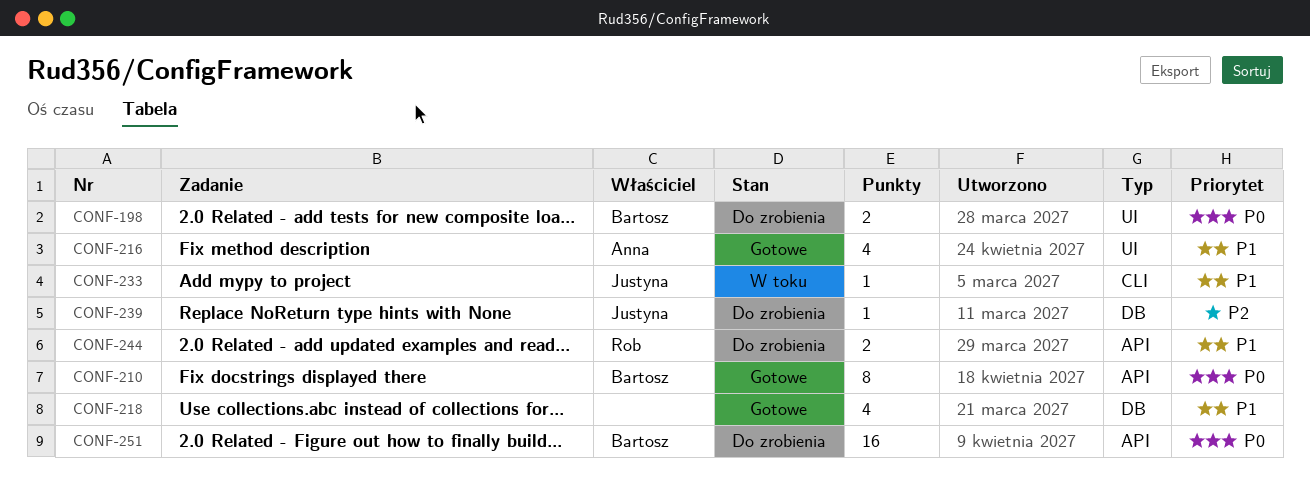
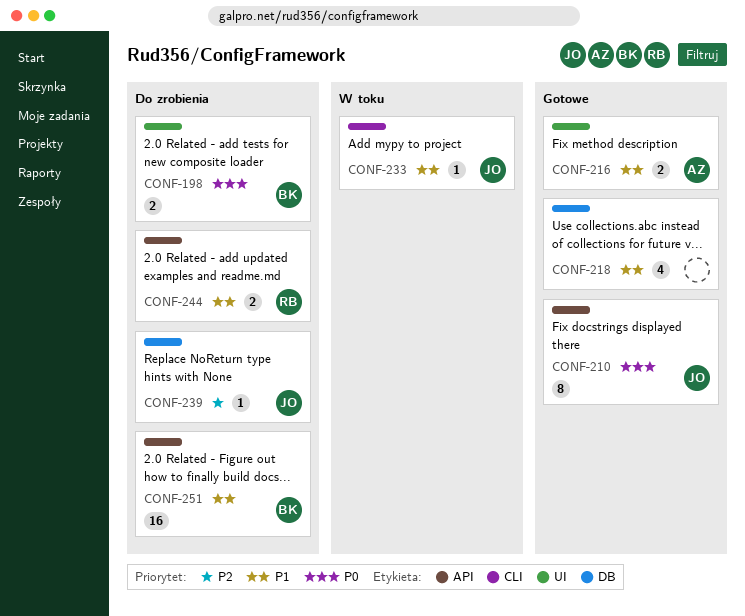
CONF-210, owner: Bartosz -> Justyna
CONF-216, estimate: 4 -> 2
CONF-251, priority: P0 -> P1

